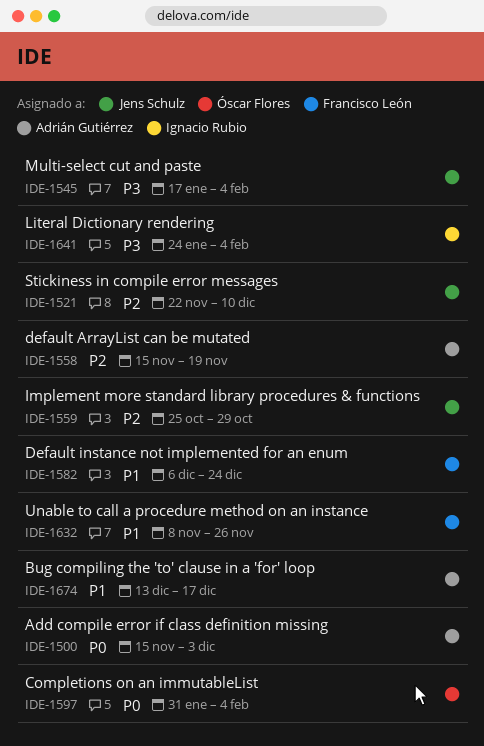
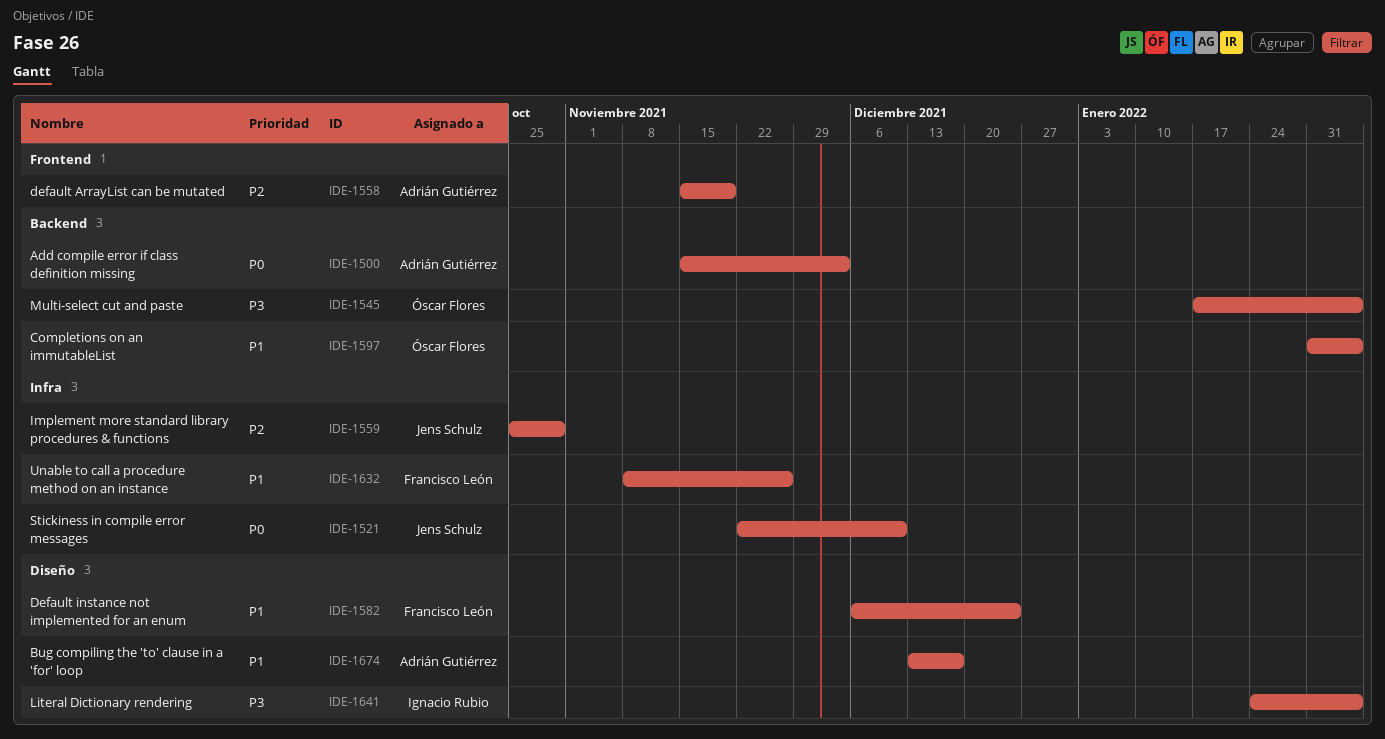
IDE-1521, priority: P2 -> P0
IDE-1545, owner: Jens Schulz -> Óscar Flores
IDE-1597, priority: P0 -> P1

